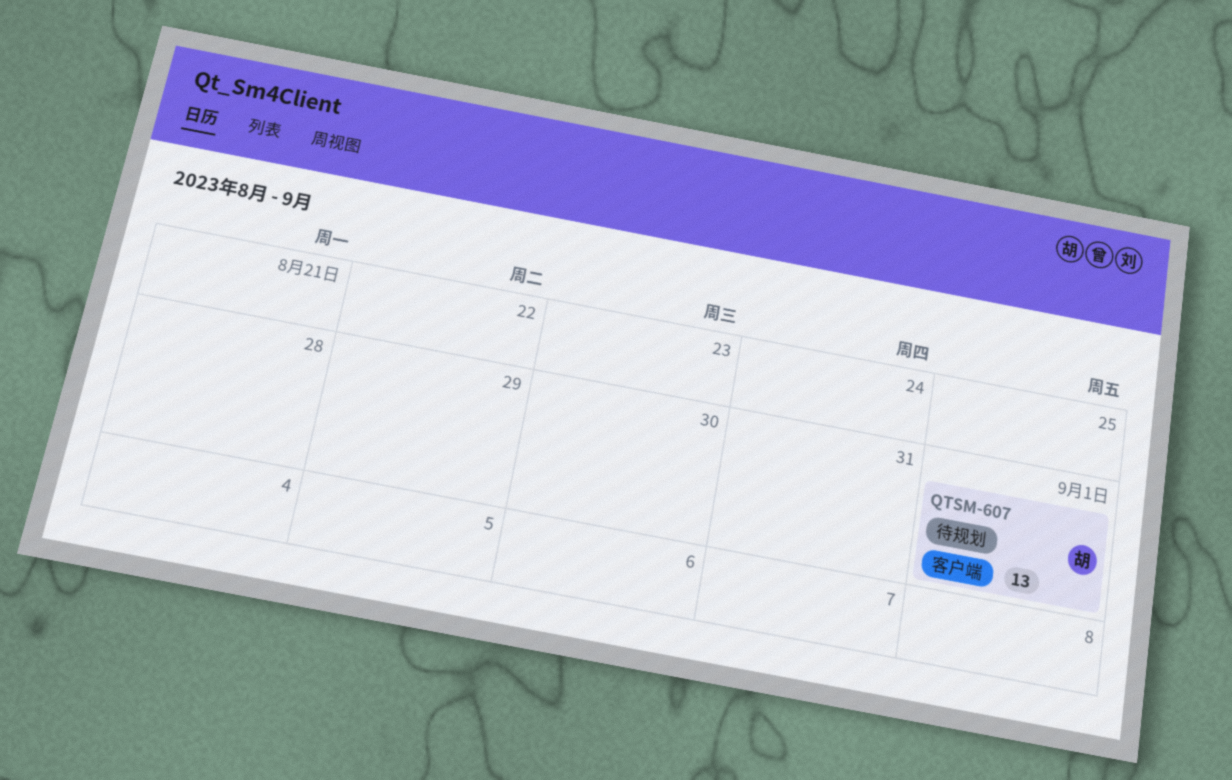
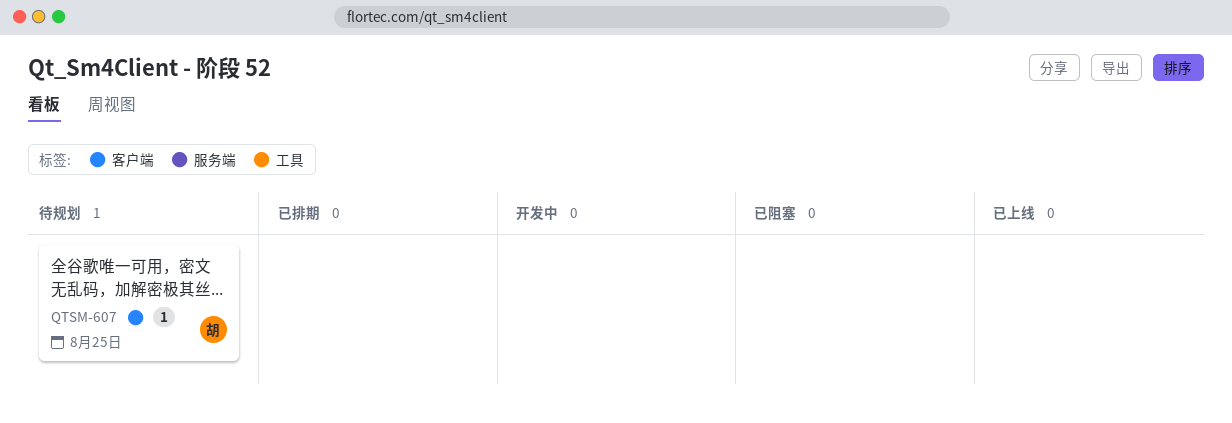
QTSM-607, estimate: 13 -> 1
QTSM-607, due: Sep 1 -> Aug 25

